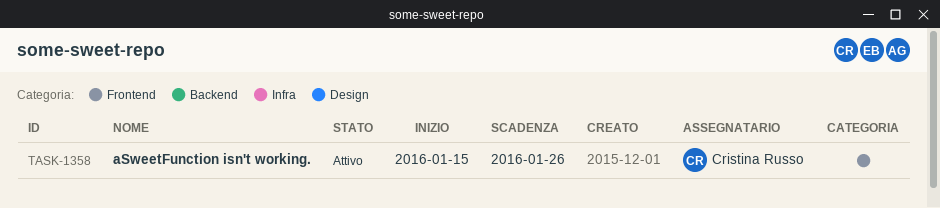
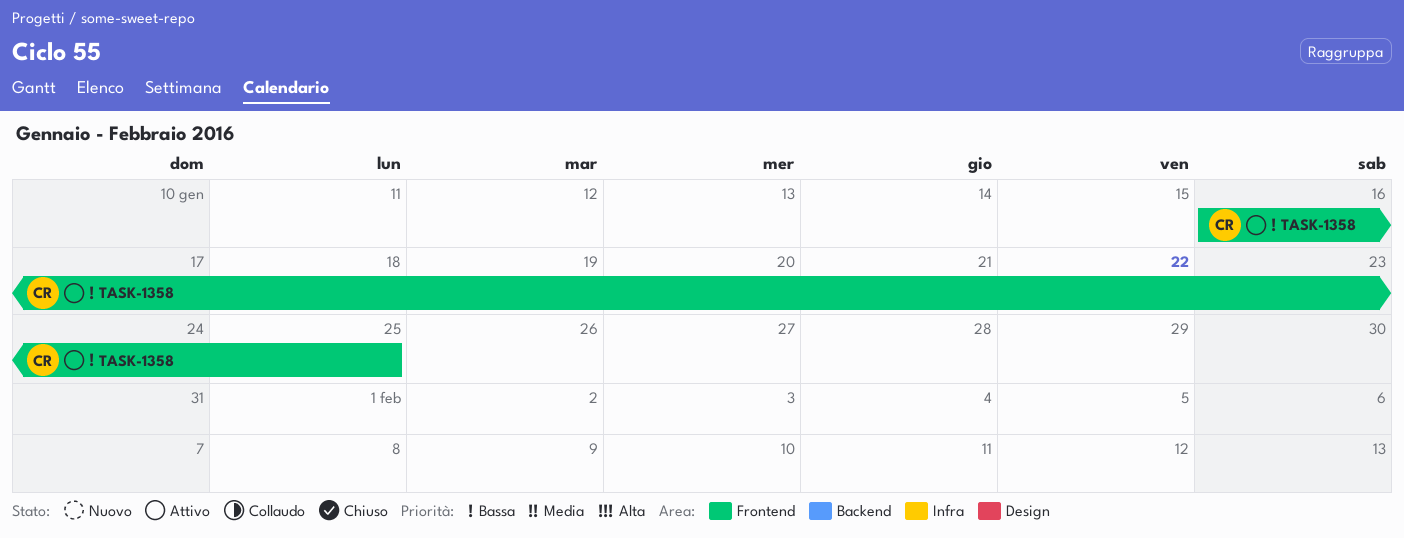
TASK-1358, start: Jan 15 -> Jan 16
TASK-1358, due: Jan 26 -> Jan 25

